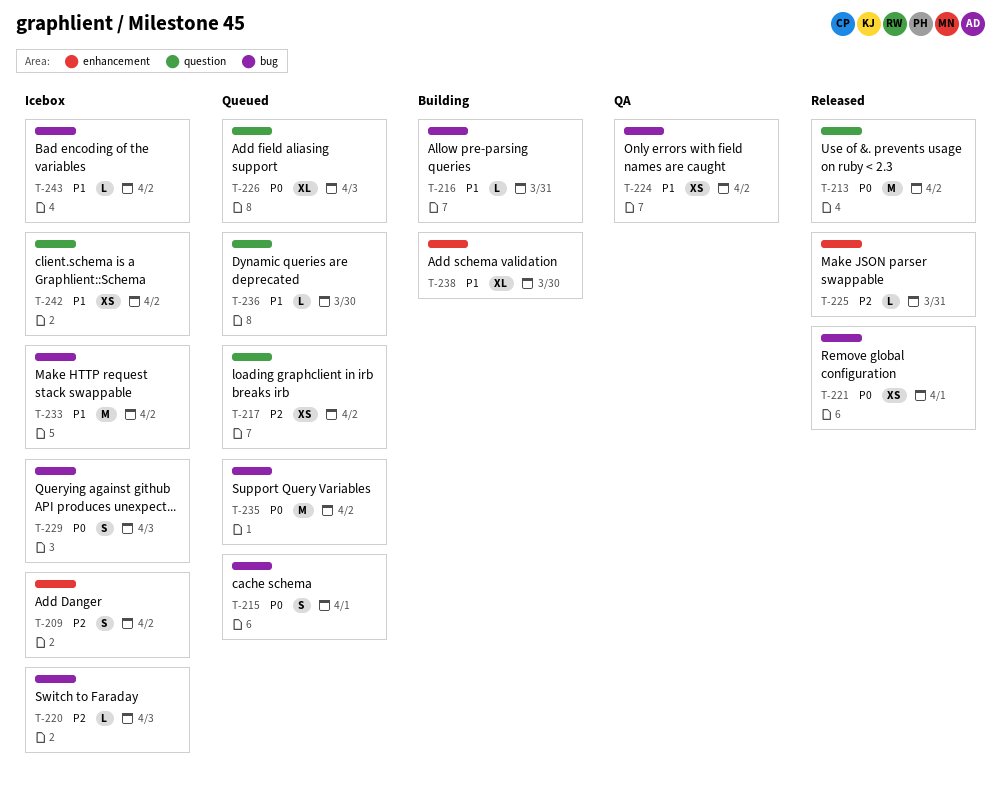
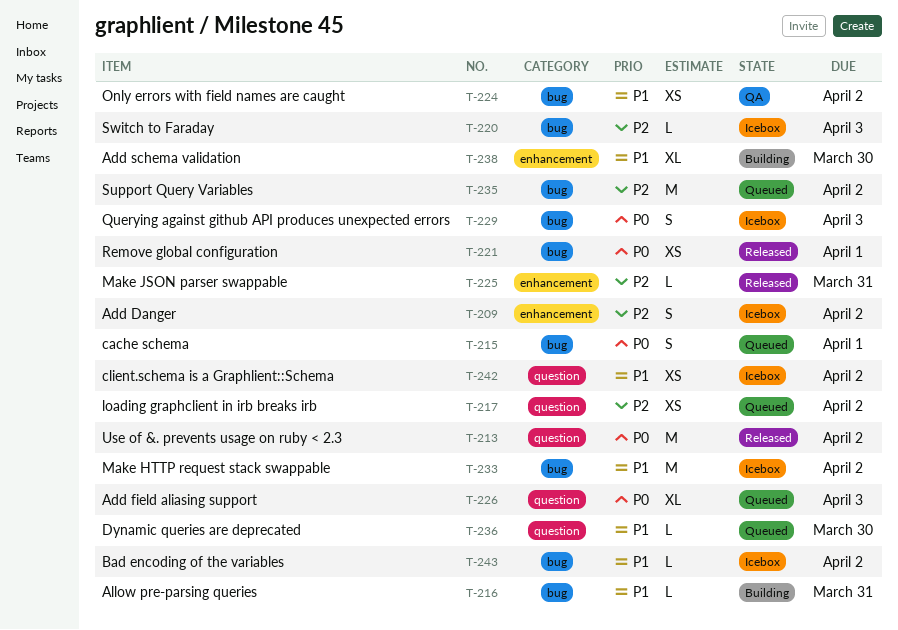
T-235, priority: P0 -> P2

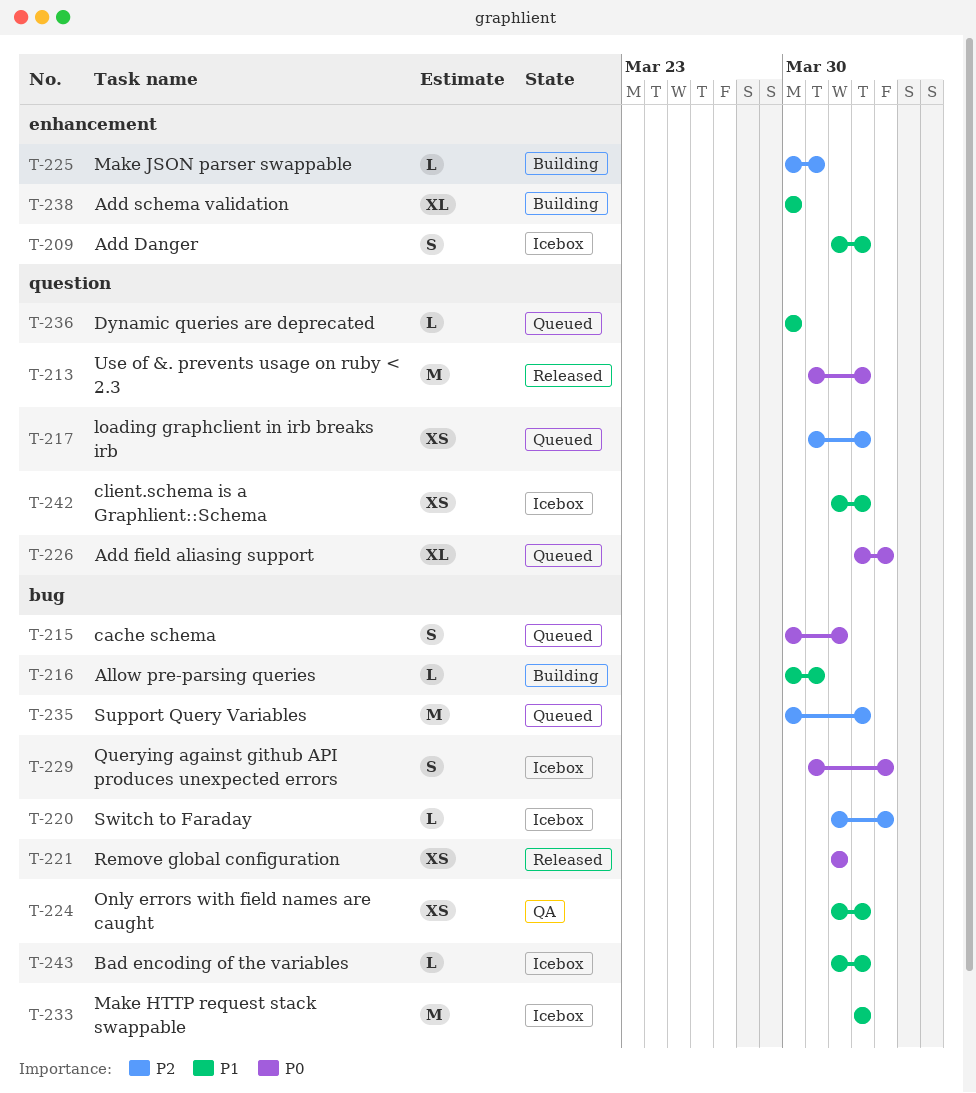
T-209, priority: P2 -> P1
T-225, status: Released -> Building

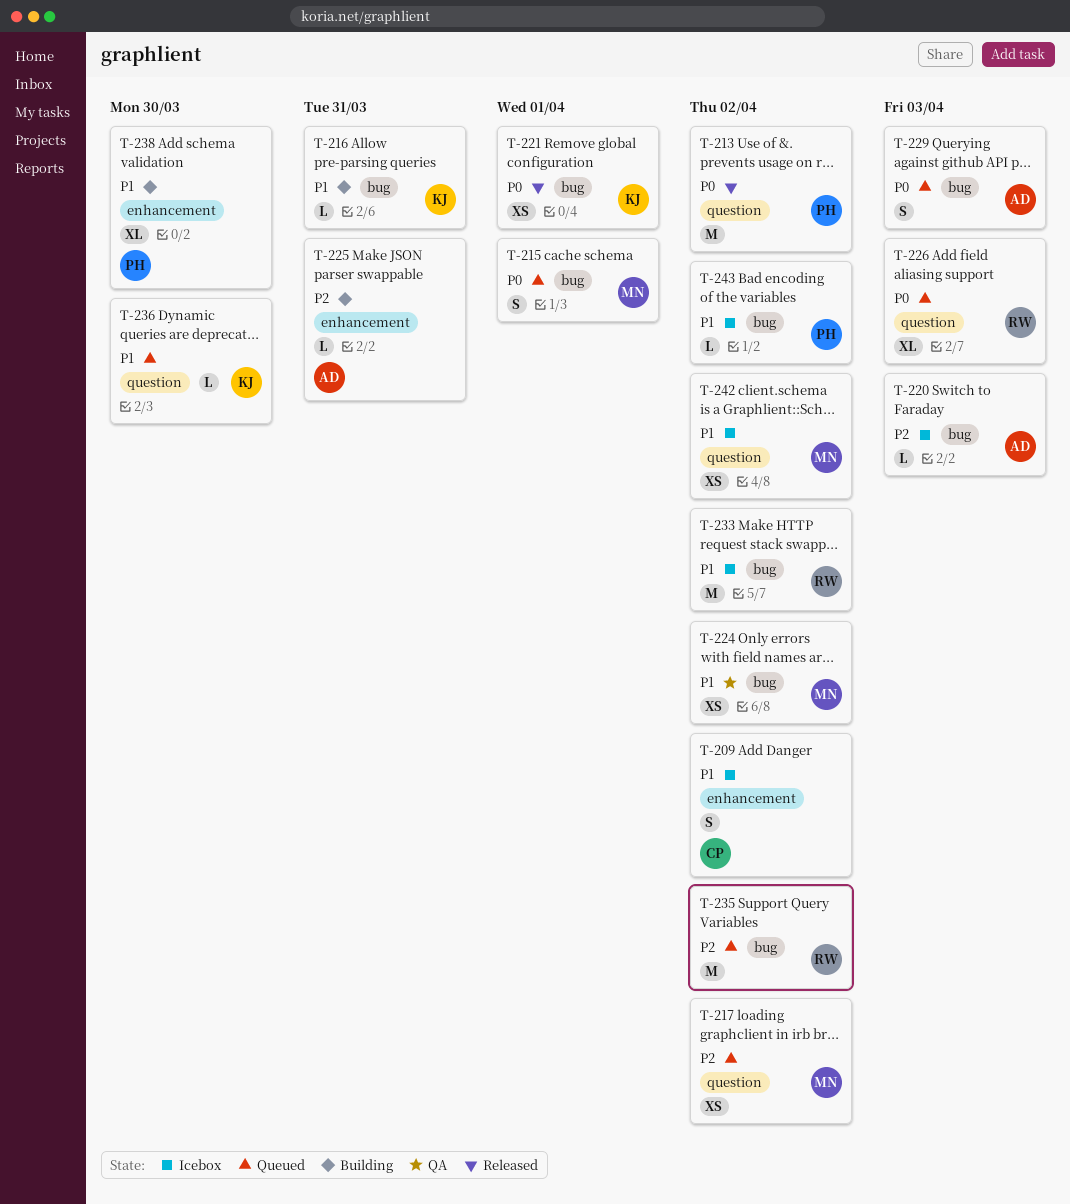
T-229, status: Icebox -> Queued

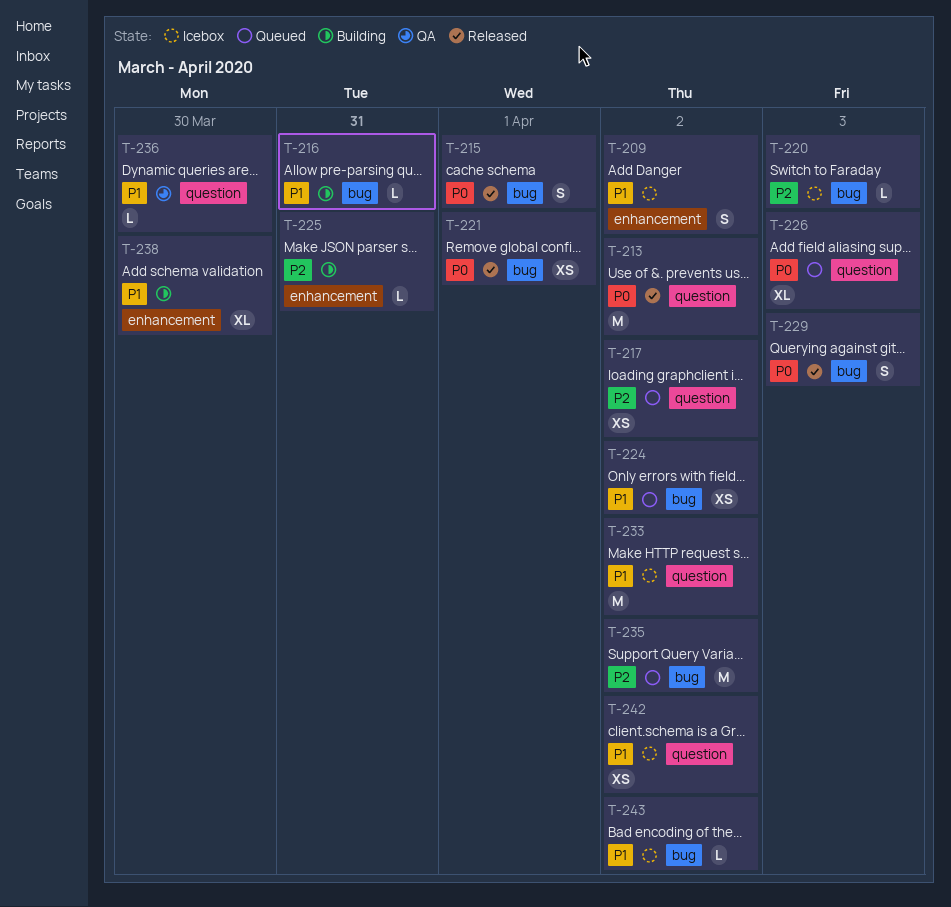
T-215, status: Queued -> Released
T-224, status: QA -> Queued
T-229, status: Queued -> Released
T-233, label: bug -> question
T-236, status: Queued -> QA

